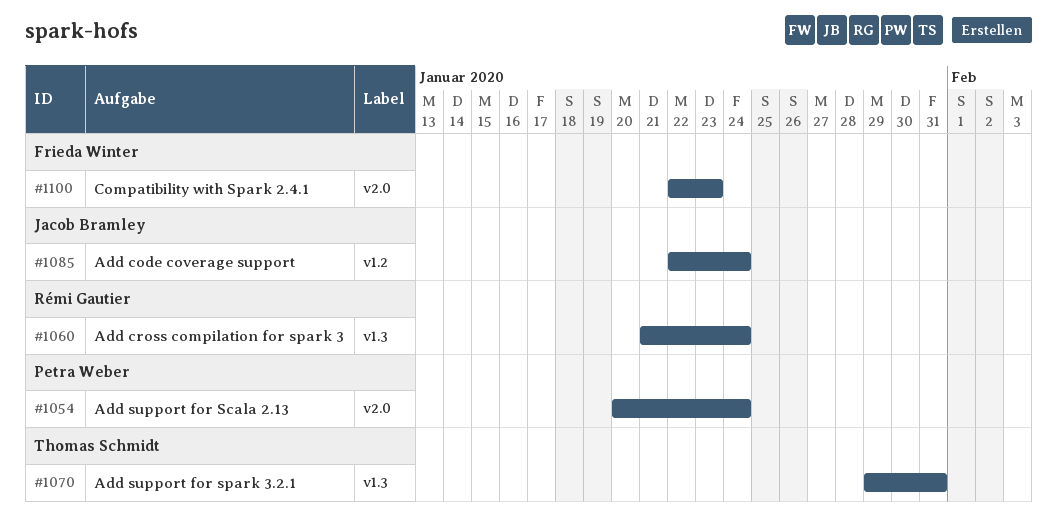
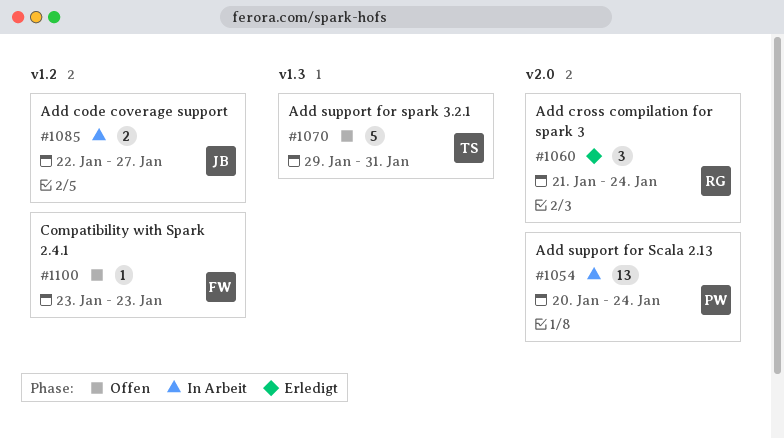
#1060, label: v1.3 -> v2.0
#1085, due: Jan 24 -> Jan 27
#1100, label: v2.0 -> v1.2
#1100, start: Jan 22 -> Jan 23

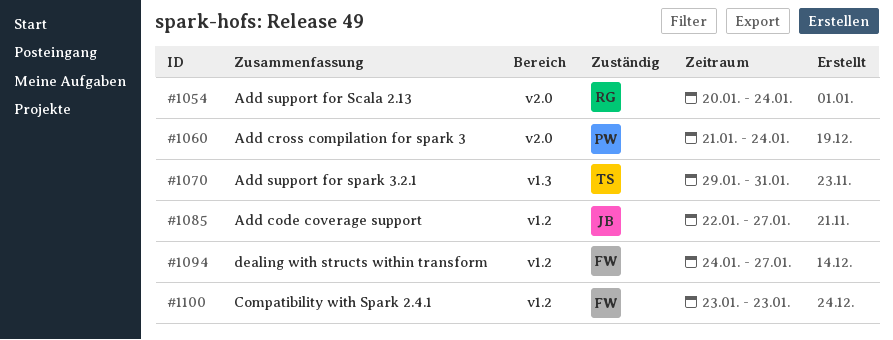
#1054, owner: PW -> RG
#1060, owner: RG -> PW
#1094: none -> present

